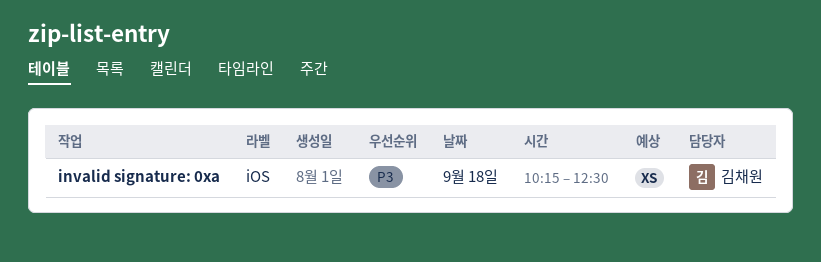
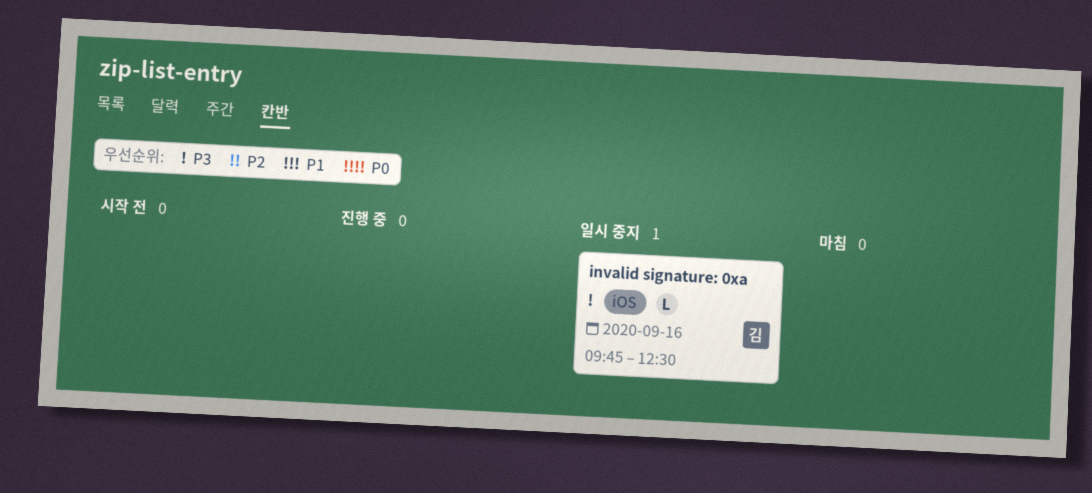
invalid signature: 0xa, estimate: XS -> L
invalid signature: 0xa, day: Sep 18 -> Sep 16
invalid signature: 0xa, begins: 10:15 -> 09:45

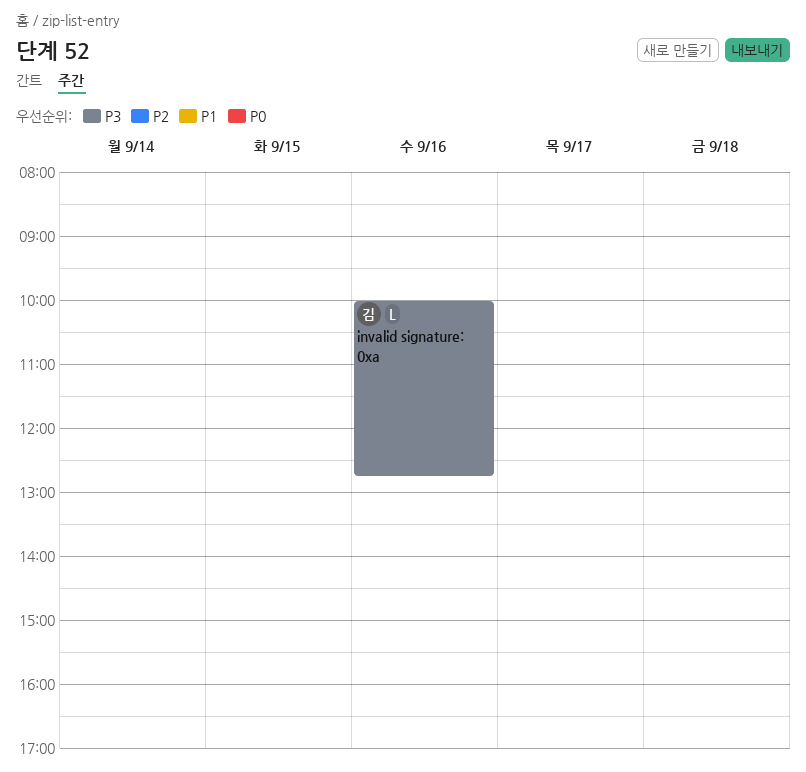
invalid signature: 0xa, begins: 09:45 -> 10:00
invalid signature: 0xa, ends: 12:30 -> 12:45

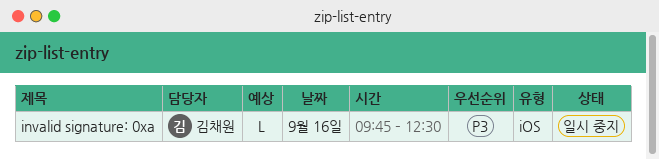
invalid signature: 0xa, begins: 10:00 -> 09:45
invalid signature: 0xa, ends: 12:45 -> 12:30

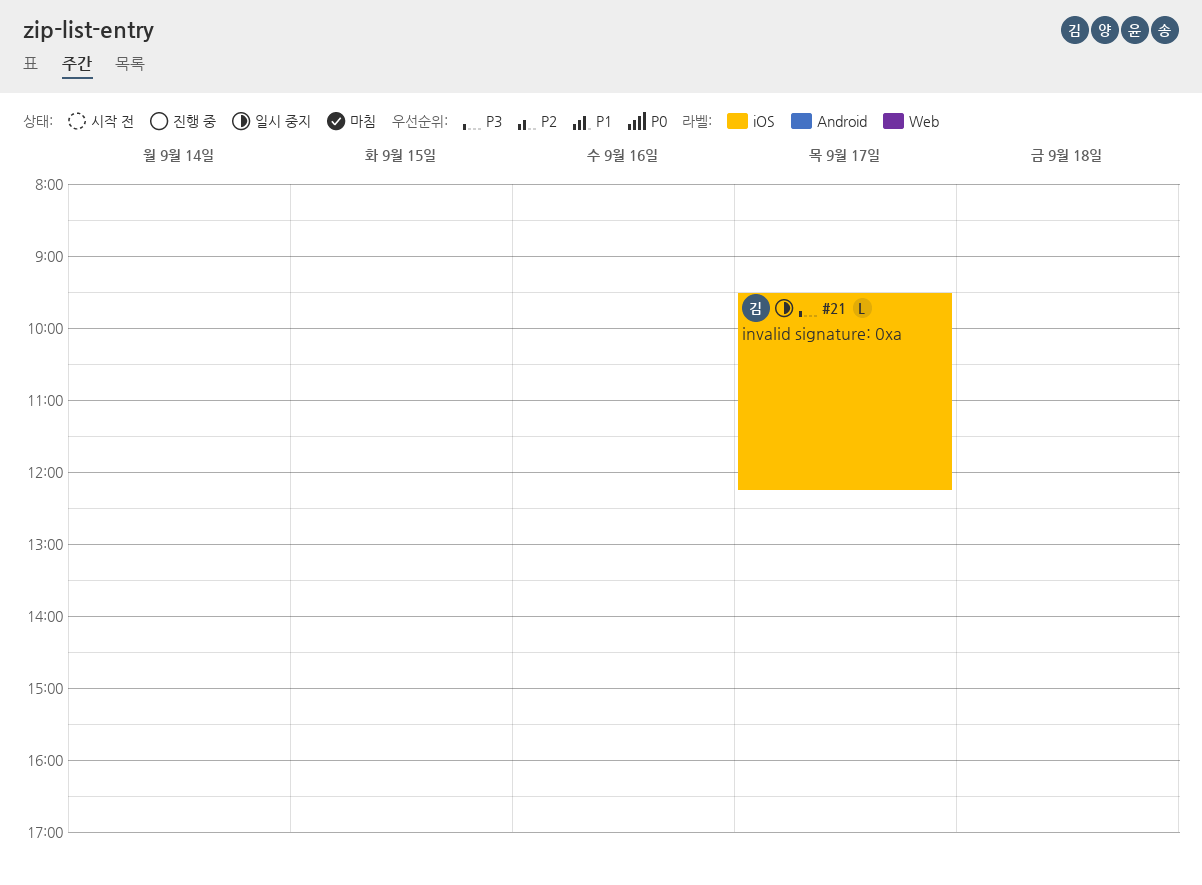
invalid signature: 0xa, day: Sep 16 -> Sep 17
invalid signature: 0xa, begins: 09:45 -> 09:30
invalid signature: 0xa, ends: 12:30 -> 12:15

